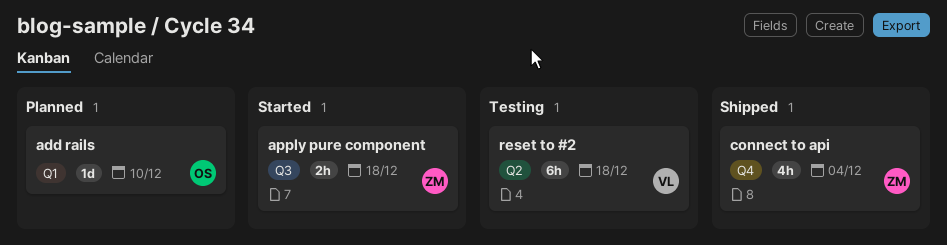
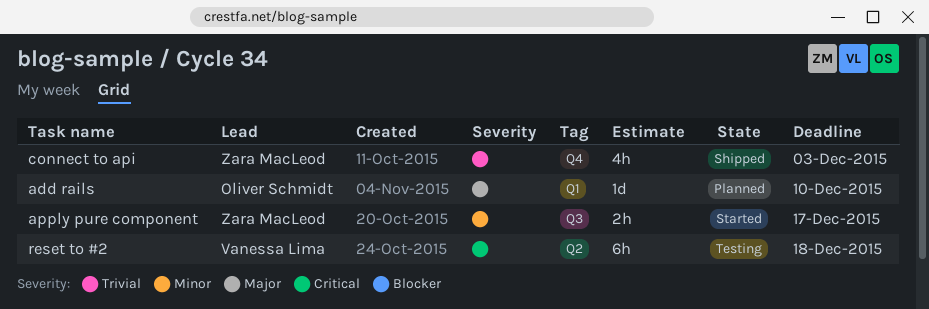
apply pure component, due: Dec 18 -> Dec 17
connect to api, due: Dec 4 -> Dec 3

